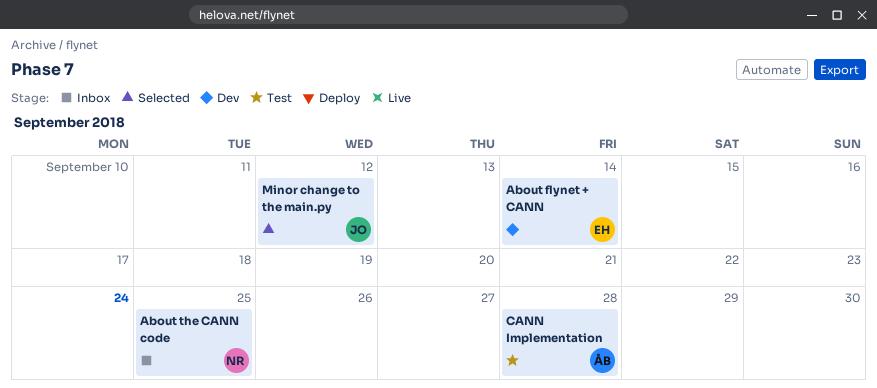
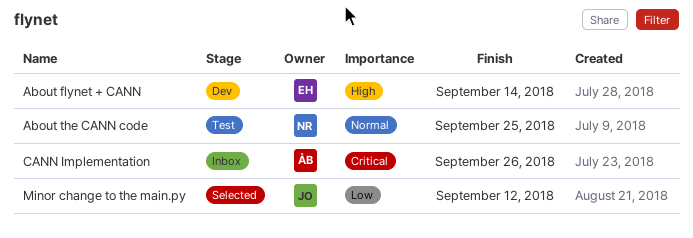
About the CANN code, status: Inbox -> Test
CANN Implementation, status: Test -> Inbox
CANN Implementation, due: Sep 28 -> Sep 26

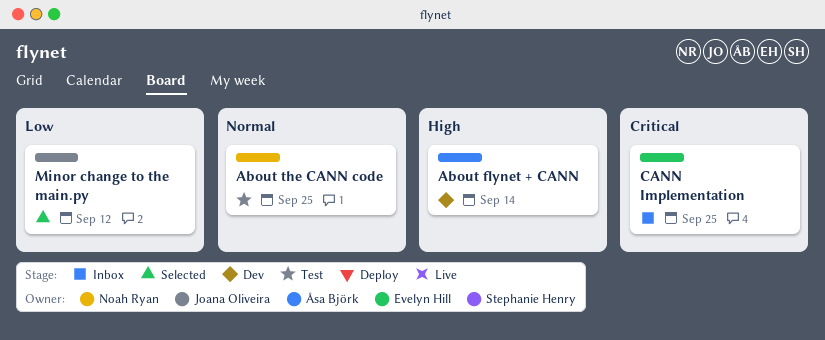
About flynet + CANN, owner: Evelyn Hill -> Åsa Björk
CANN Implementation, owner: Åsa Björk -> Evelyn Hill
CANN Implementation, due: Sep 26 -> Sep 25

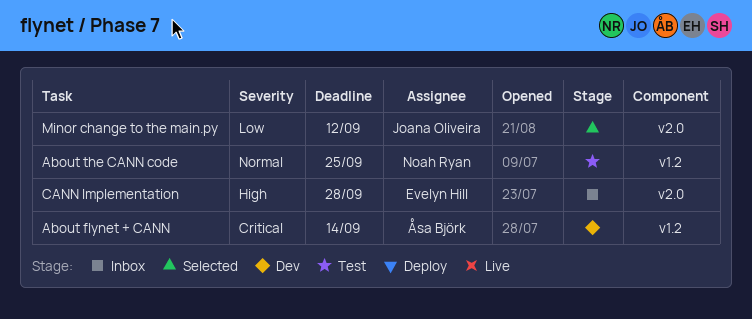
About flynet + CANN, priority: High -> Critical
CANN Implementation, priority: Critical -> High
CANN Implementation, due: Sep 25 -> Sep 28

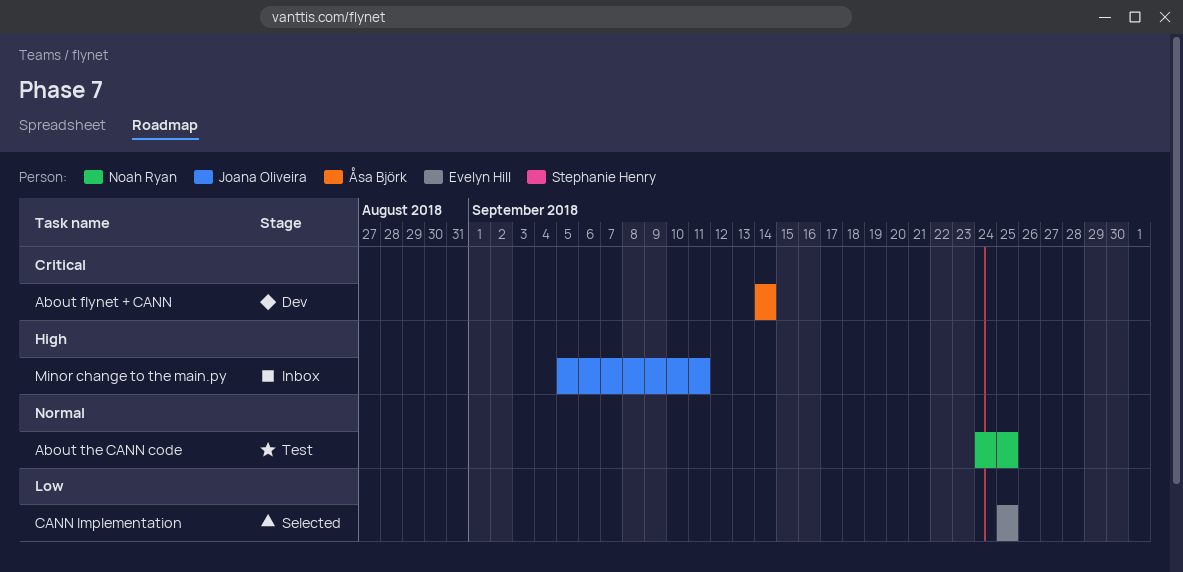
CANN Implementation, status: Inbox -> Selected
CANN Implementation, priority: High -> Low
CANN Implementation, due: Sep 28 -> Sep 25
Minor change to the main.py, status: Selected -> Inbox
Minor change to the main.py, priority: Low -> High
Minor change to the main.py, due: Sep 12 -> Sep 11

